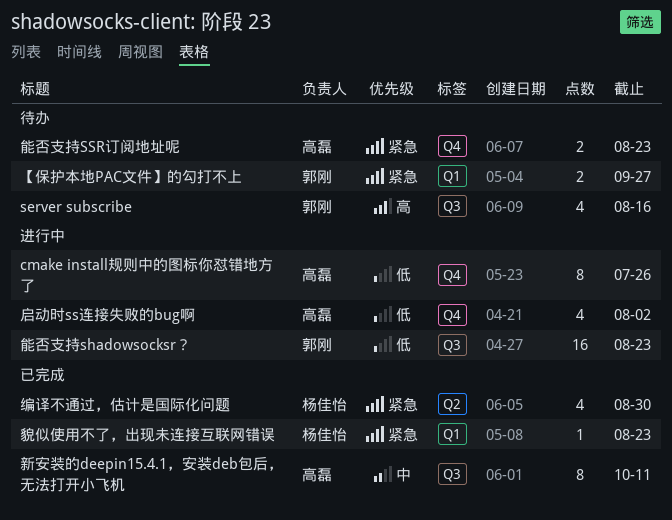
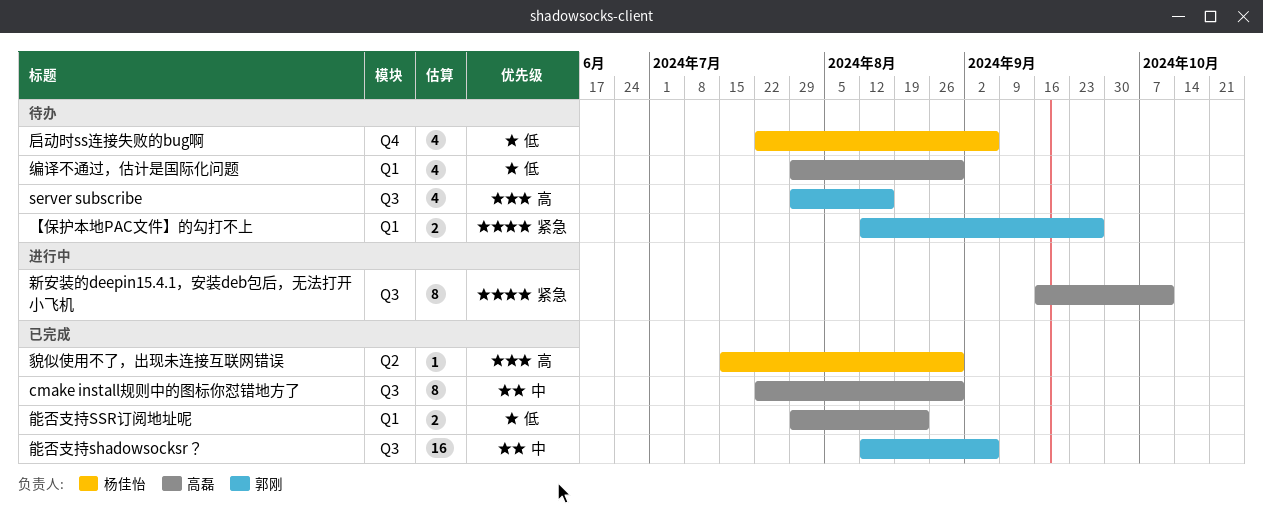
cmake install规则中的图标你怼错地方了, status: 进行中 -> 已完成
cmake install规则中的图标你怼错地方了, priority: 低 -> 中
cmake install规则中的图标你怼错地方了, label: Q4 -> Q3
cmake install规则中的图标你怼错地方了, due: Jul 26 -> Aug 30
启动时ss连接失败的bug啊, status: 进行中 -> 待办
启动时ss连接失败的bug啊, owner: 高磊 -> 杨佳怡
启动时ss连接失败的bug啊, due: Aug 2 -> Sep 6
新安装的deepin15.4.1，安装deb包后，无法打开小飞机, status: 已完成 -> 进行中
新安装的deepin15.4.1，安装deb包后，无法打开小飞机, priority: 中 -> 紧急
编译不通过，估计是国际化问题, status: 已完成 -> 待办
编译不通过，估计是国际化问题, owner: 杨佳怡 -> 高磊
编译不通过，估计是国际化问题, priority: 紧急 -> 低
编译不通过，估计是国际化问题, label: Q2 -> Q1
能否支持shadowsocksr？, status: 进行中 -> 已完成
能否支持shadowsocksr？, priority: 低 -> 中
能否支持shadowsocksr？, due: Aug 23 -> Sep 6
能否支持SSR订阅地址呢, status: 待办 -> 已完成
能否支持SSR订阅地址呢, priority: 紧急 -> 低
能否支持SSR订阅地址呢, label: Q4 -> Q1
貌似使用不了，出现未连接互联网错误, priority: 紧急 -> 高
貌似使用不了，出现未连接互联网错误, label: Q1 -> Q2
貌似使用不了，出现未连接互联网错误, due: Aug 23 -> Aug 30

